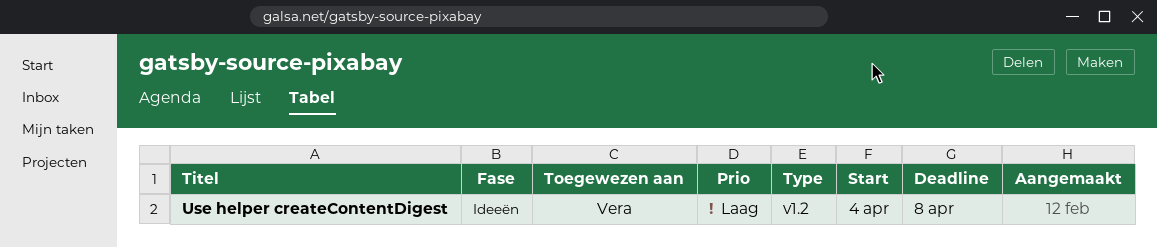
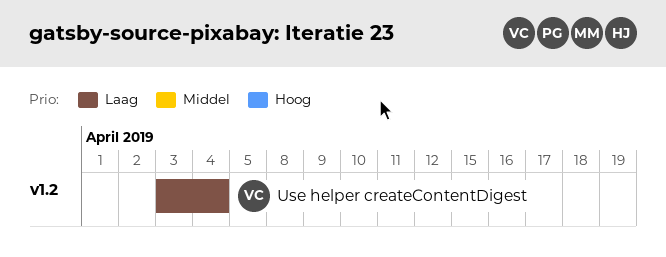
Use helper createContentDigest, start: Apr 4 -> Apr 3
Use helper createContentDigest, due: Apr 8 -> Apr 4

